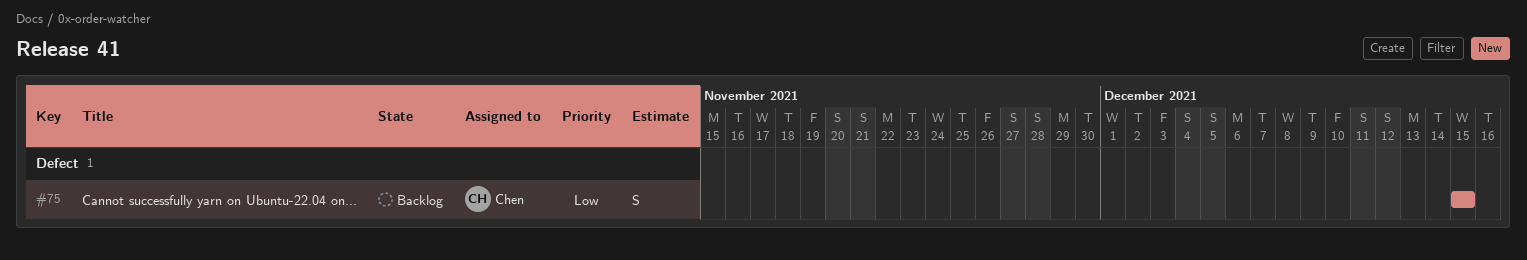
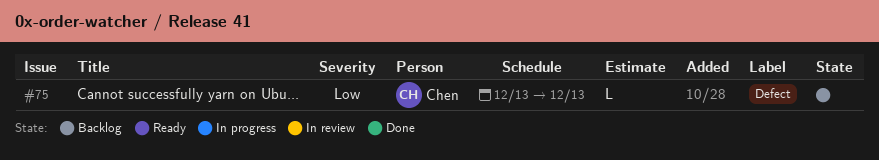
#75, estimate: S -> L
#75, start: Dec 15 -> Dec 13
#75, due: Dec 15 -> Dec 13

